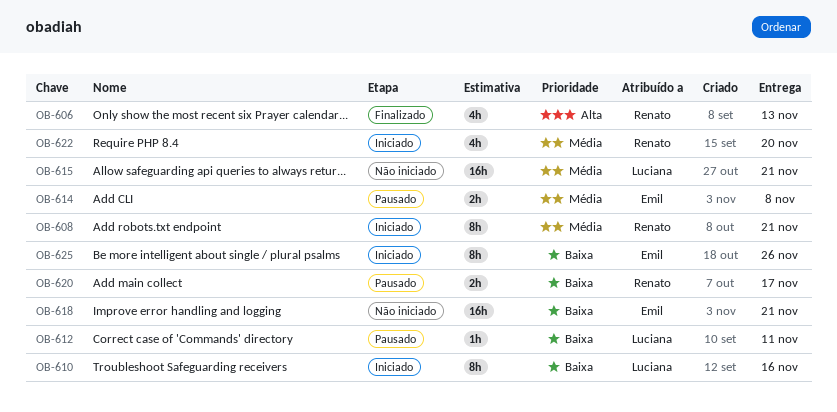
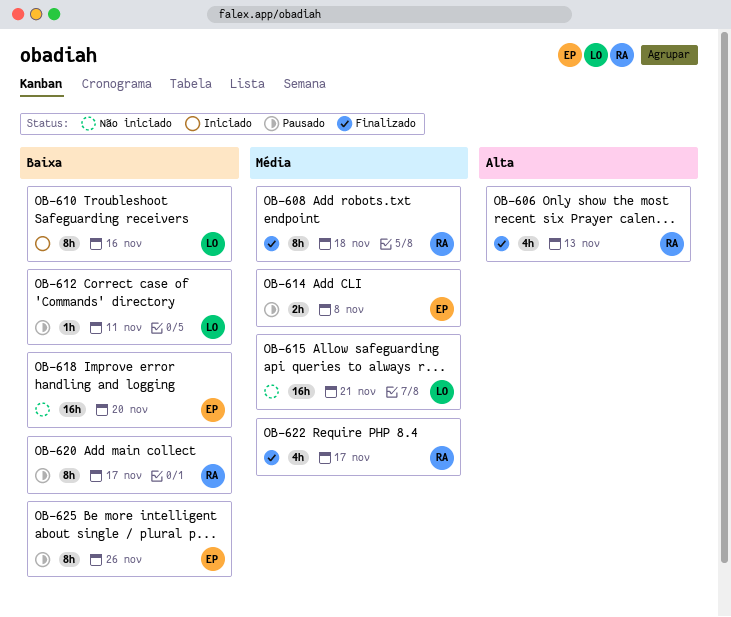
OB-608, status: Iniciado -> Finalizado
OB-608, due: Nov 21 -> Nov 18
OB-618, due: Nov 21 -> Nov 20
OB-620, estimate: 2h -> 8h
OB-622, status: Iniciado -> Finalizado
OB-622, due: Nov 20 -> Nov 17
OB-625, status: Iniciado -> Pausado

